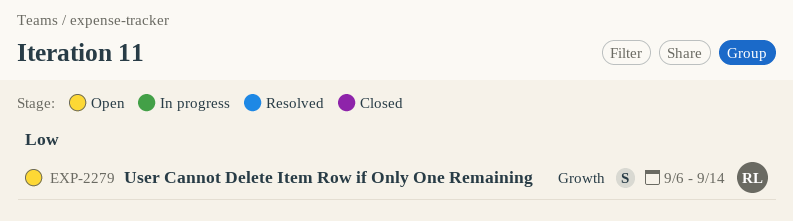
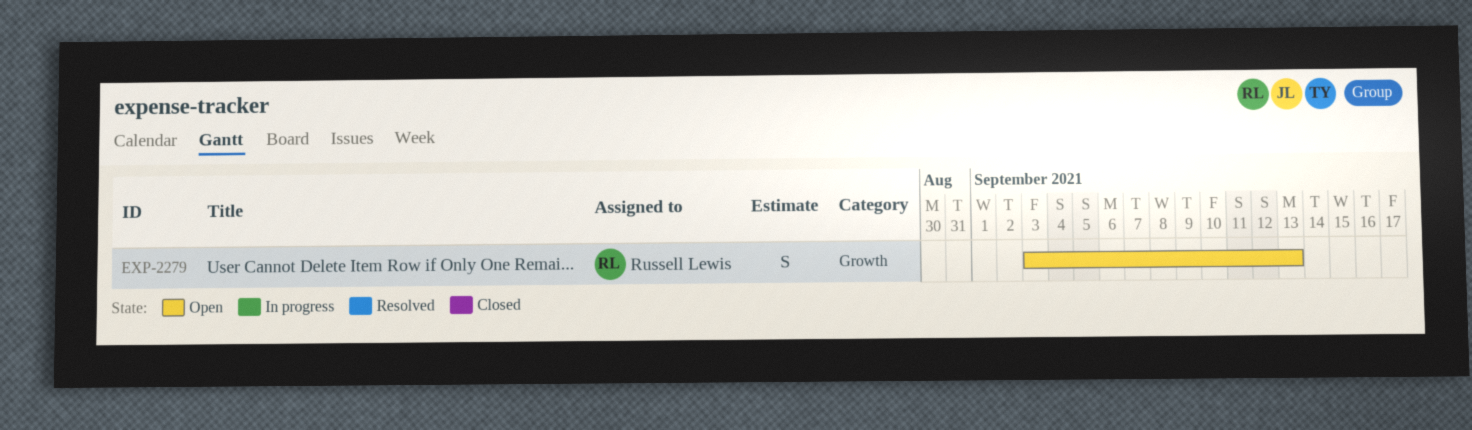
EXP-2279, start: Sep 6 -> Sep 3
EXP-2279, due: Sep 14 -> Sep 13

